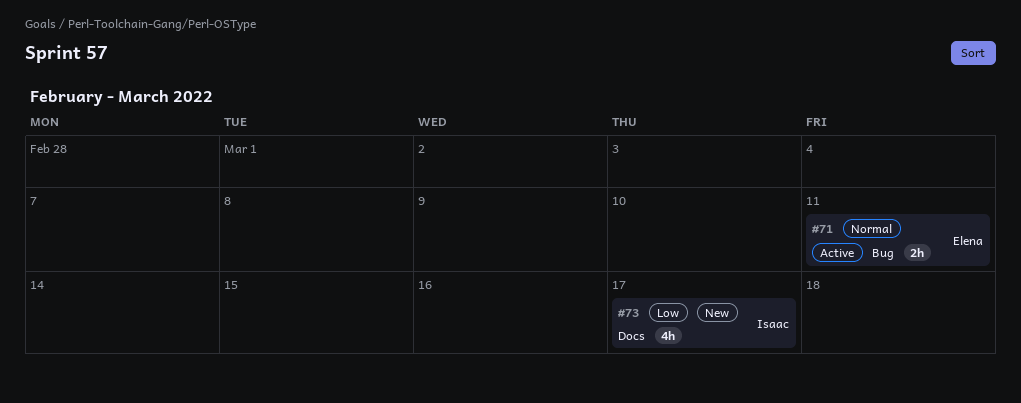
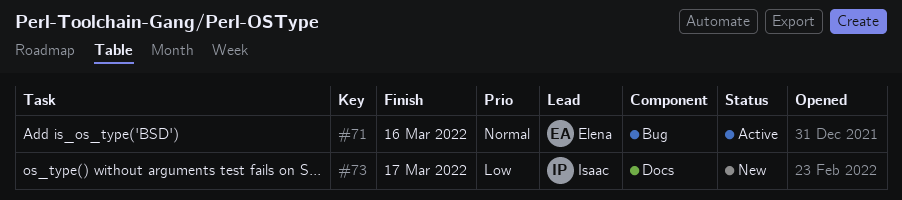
#71, due: Mar 11 -> Mar 16

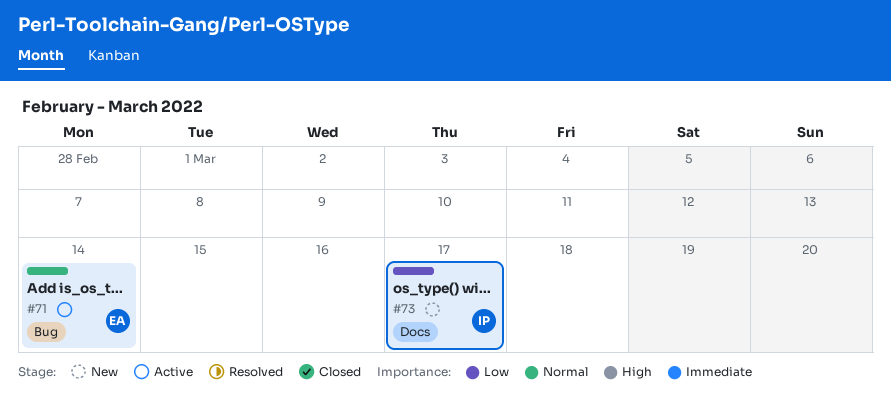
#71, due: Mar 16 -> Mar 14

